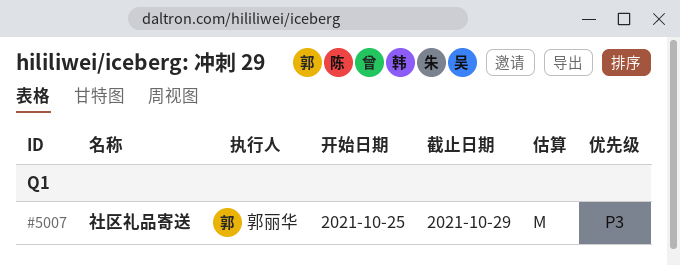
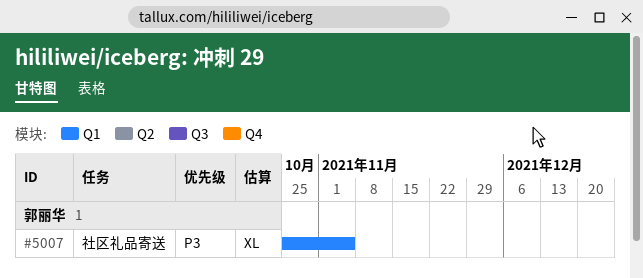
#5007, estimate: M -> XL
#5007, due: Oct 29 -> Nov 5

